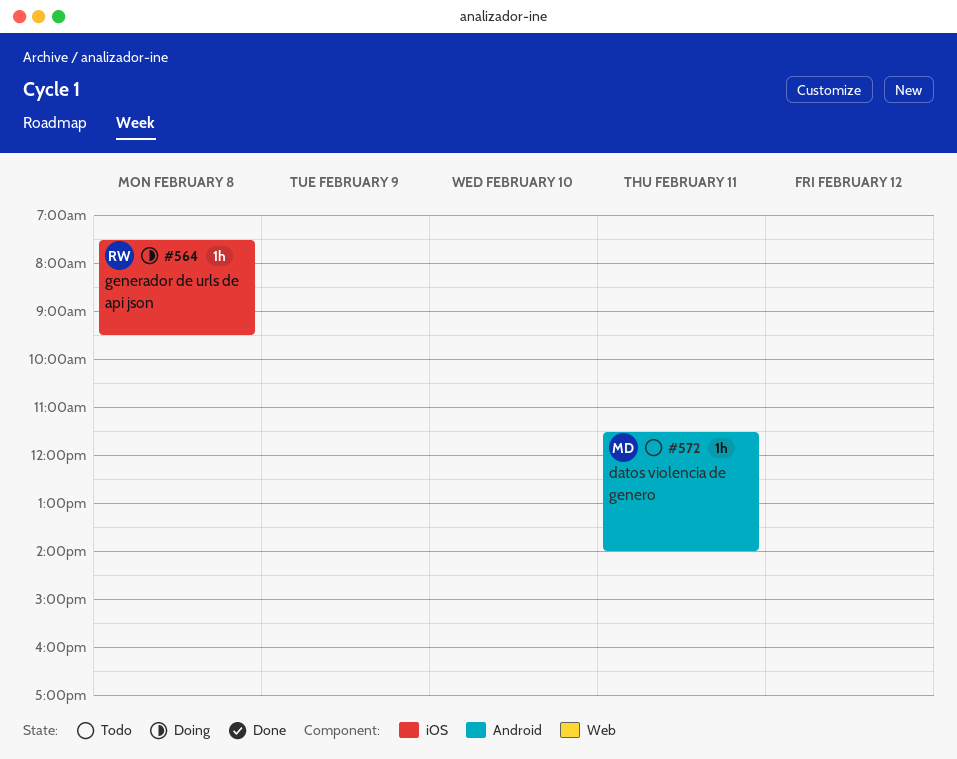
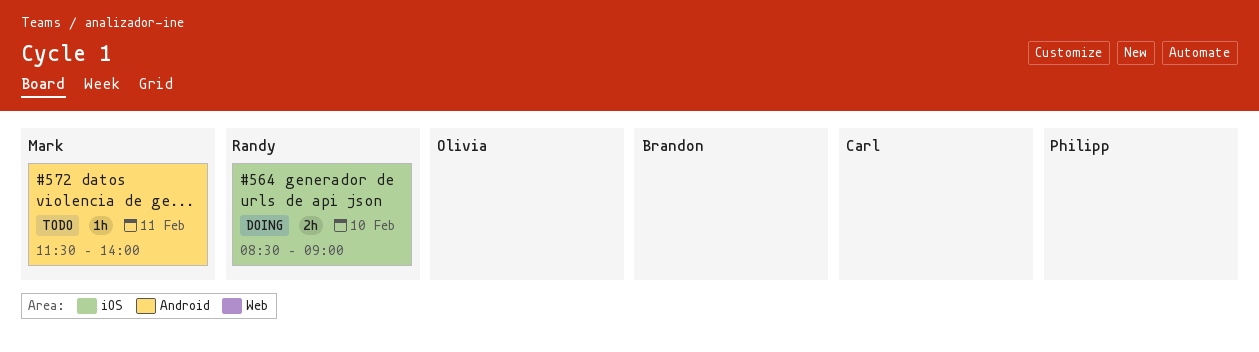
#564, estimate: 1h -> 2h
#564, day: Feb 8 -> Feb 10
#564, begins: 07:30 -> 08:30
#564, ends: 09:30 -> 09:00

